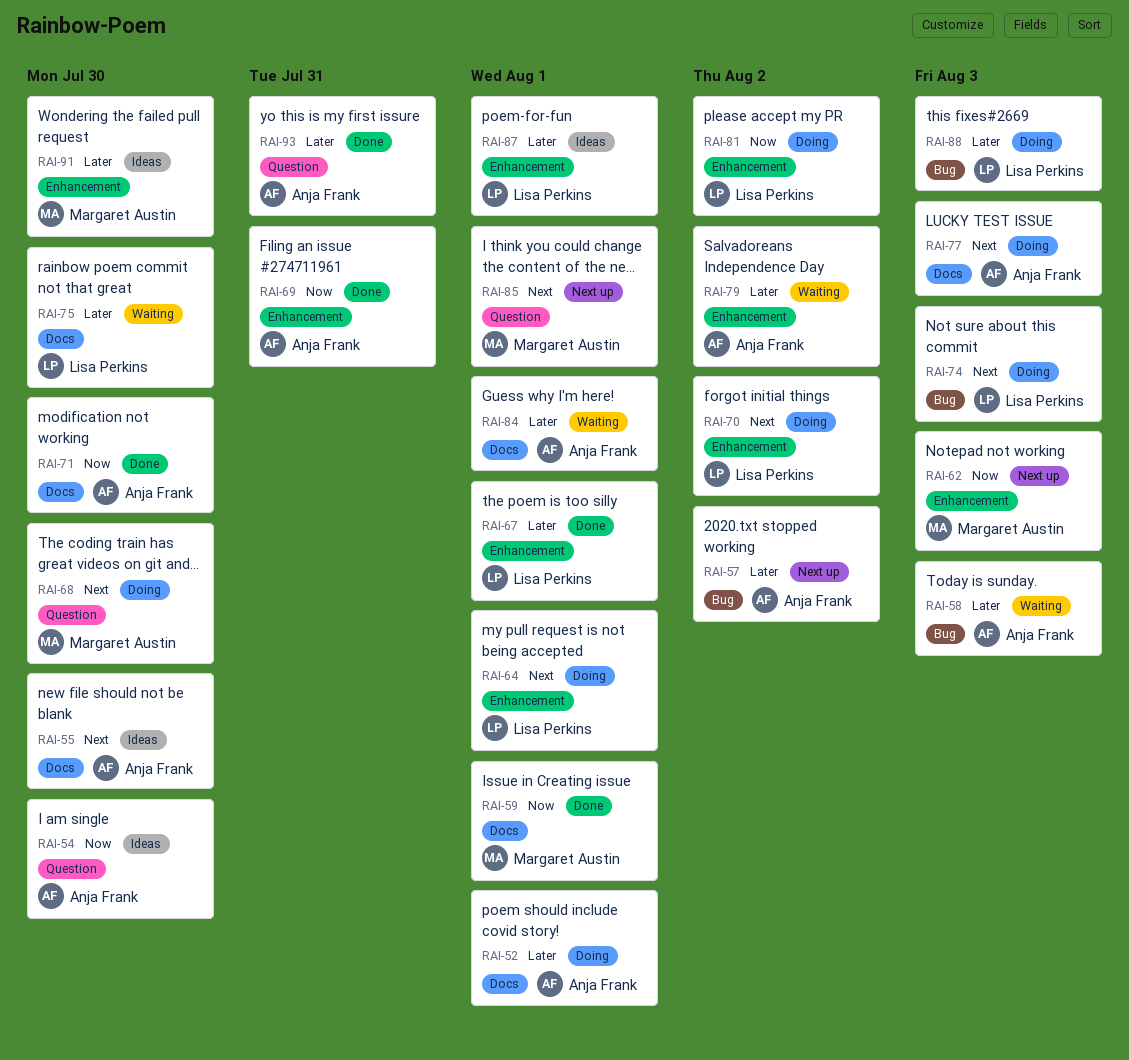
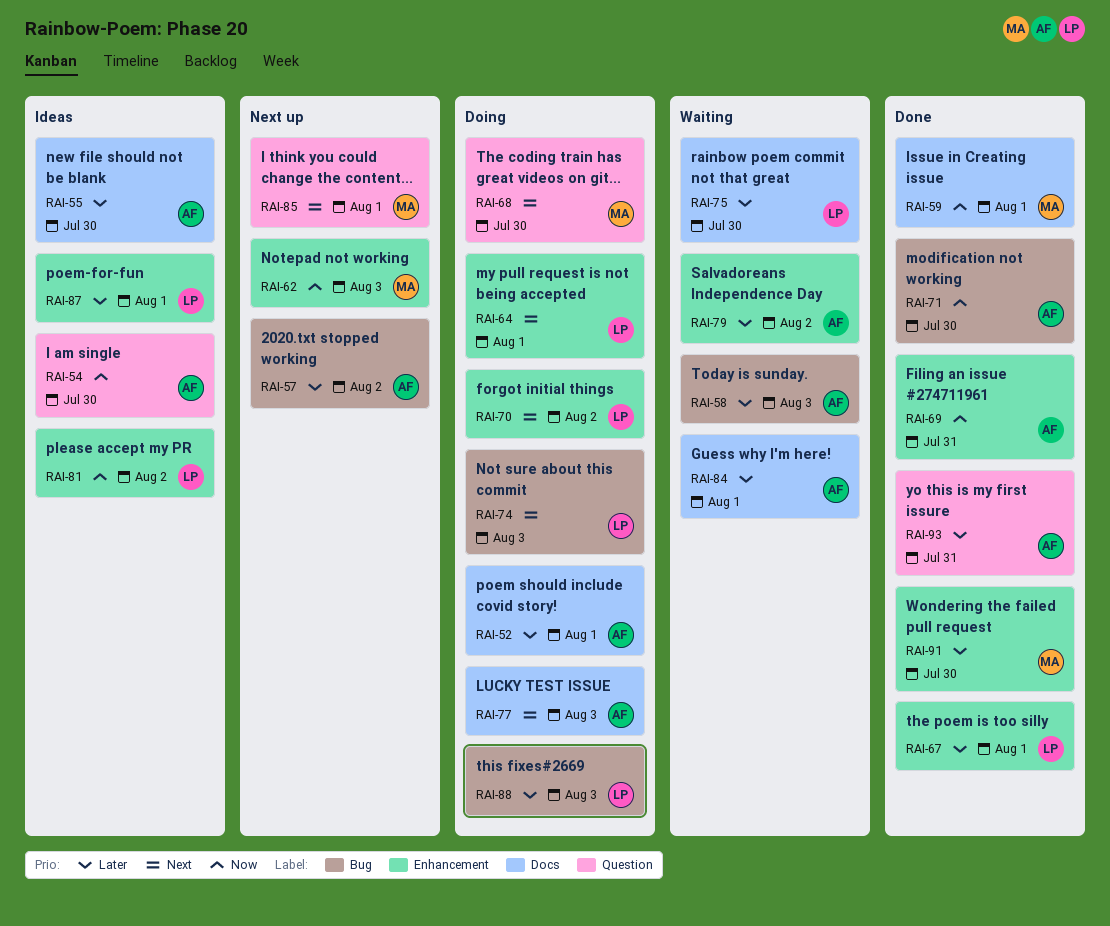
RAI-55, priority: Next -> Later
RAI-71, label: Docs -> Bug
RAI-81, status: Doing -> Ideas
RAI-91, status: Ideas -> Done

